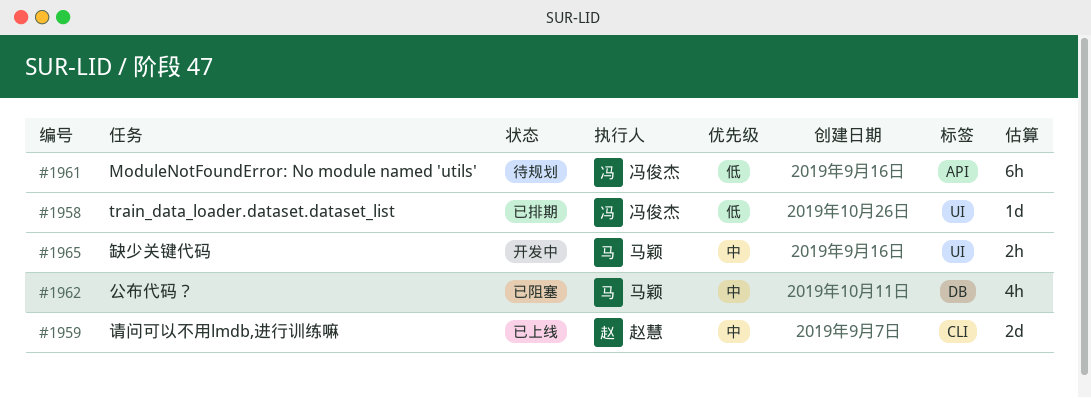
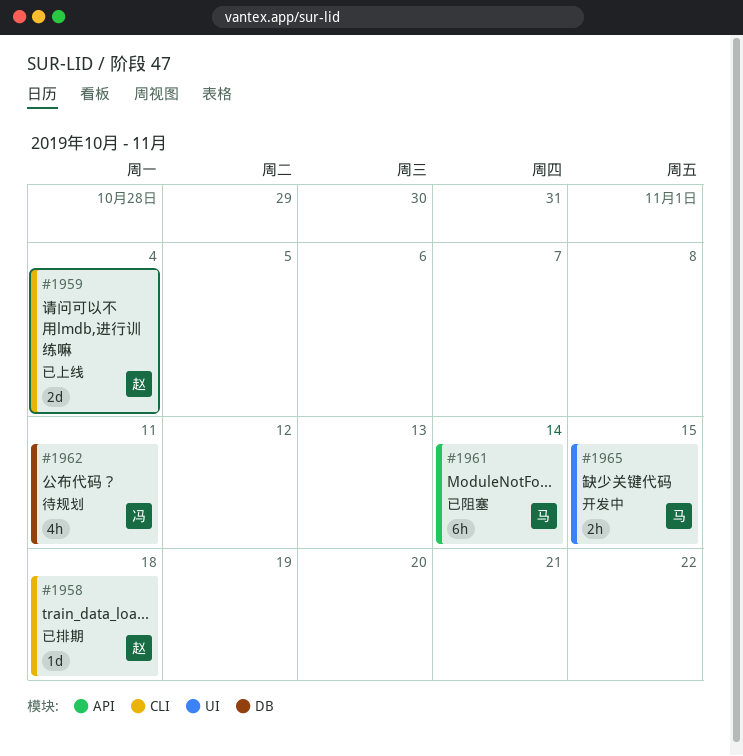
#1958, owner: 冯俊杰 -> 赵慧
#1958, label: UI -> CLI
#1961, status: 待规划 -> 已阻塞
#1961, owner: 冯俊杰 -> 马颖
#1962, status: 已阻塞 -> 待规划
#1962, owner: 马颖 -> 冯俊杰

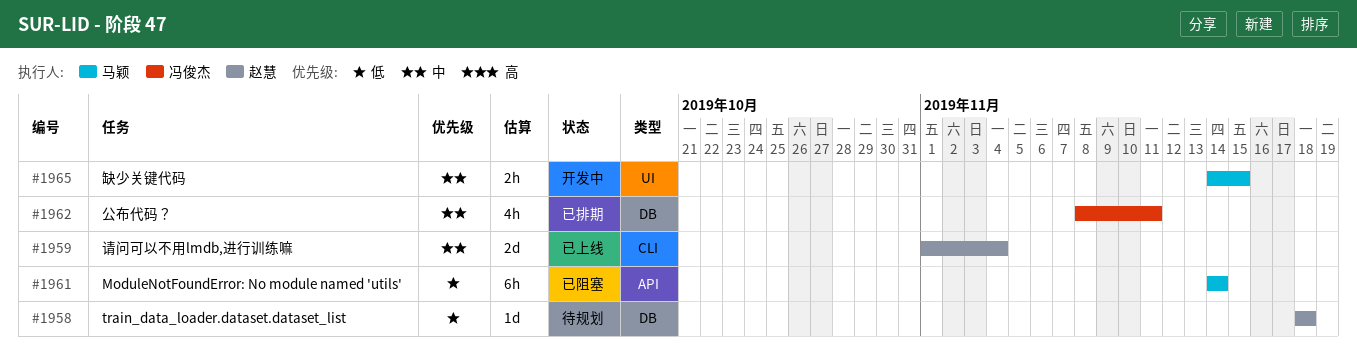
#1958, status: 已排期 -> 待规划
#1958, label: CLI -> DB
#1962, status: 待规划 -> 已排期

